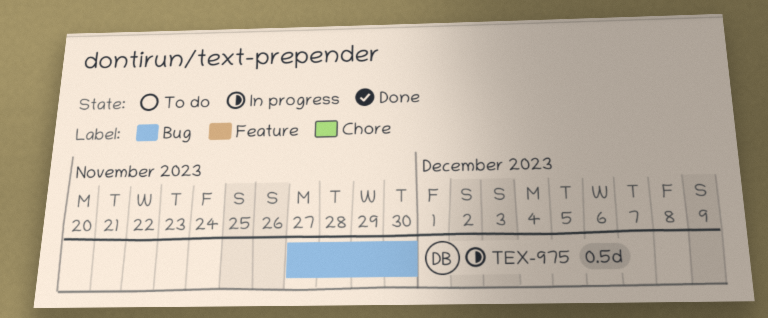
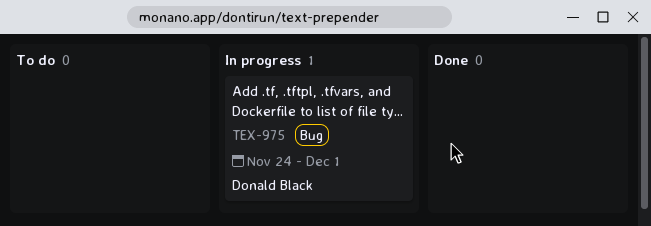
TEX-975, start: Nov 27 -> Nov 24
TEX-975, due: Nov 30 -> Dec 1

